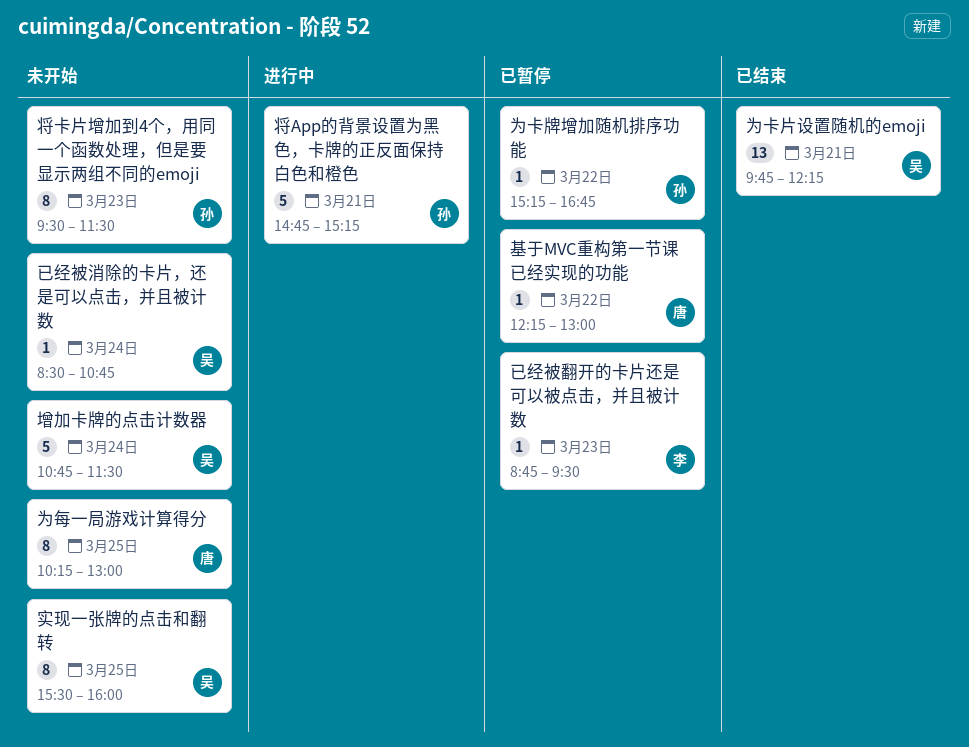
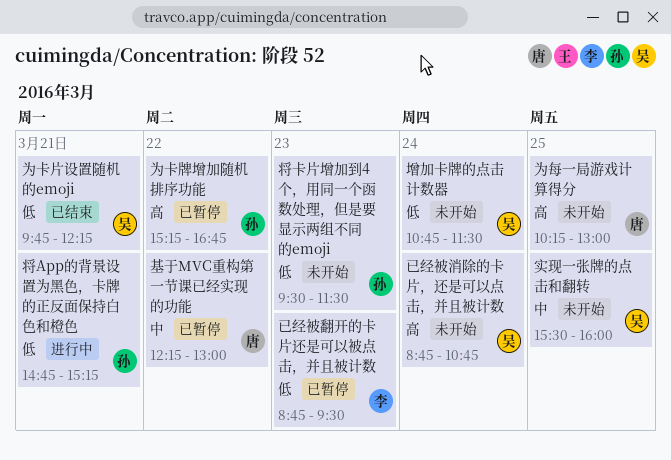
已经被消除的卡片，还是可以点击，并且被计数, begins: 08:30 -> 08:45

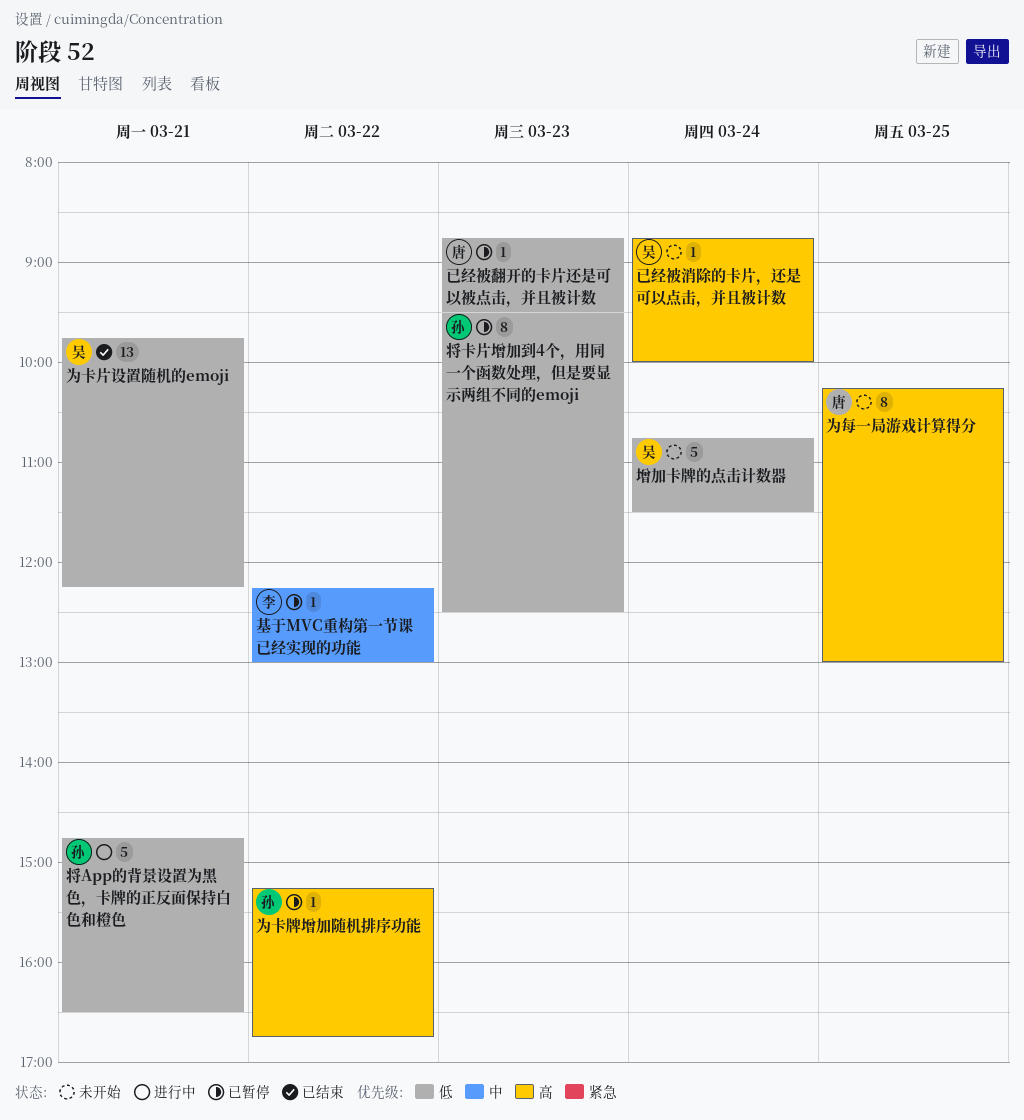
基于MVC重构第一节课已经实现的功能, owner: 唐 -> 李
实现一张牌的点击和翻转: present -> none
将App的背景设置为黑色，卡牌的正反面保持白色和橙色, ends: 15:15 -> 16:30
将卡片增加到4个，用同一个函数处理，但是要显示两组不同的emoji, status: 未开始 -> 已暂停
将卡片增加到4个，用同一个函数处理，但是要显示两组不同的emoji, ends: 11:30 -> 12:30
已经被消除的卡片，还是可以点击，并且被计数, ends: 10:45 -> 10:00
已经被翻开的卡片还是可以被点击，并且被计数, owner: 李 -> 唐

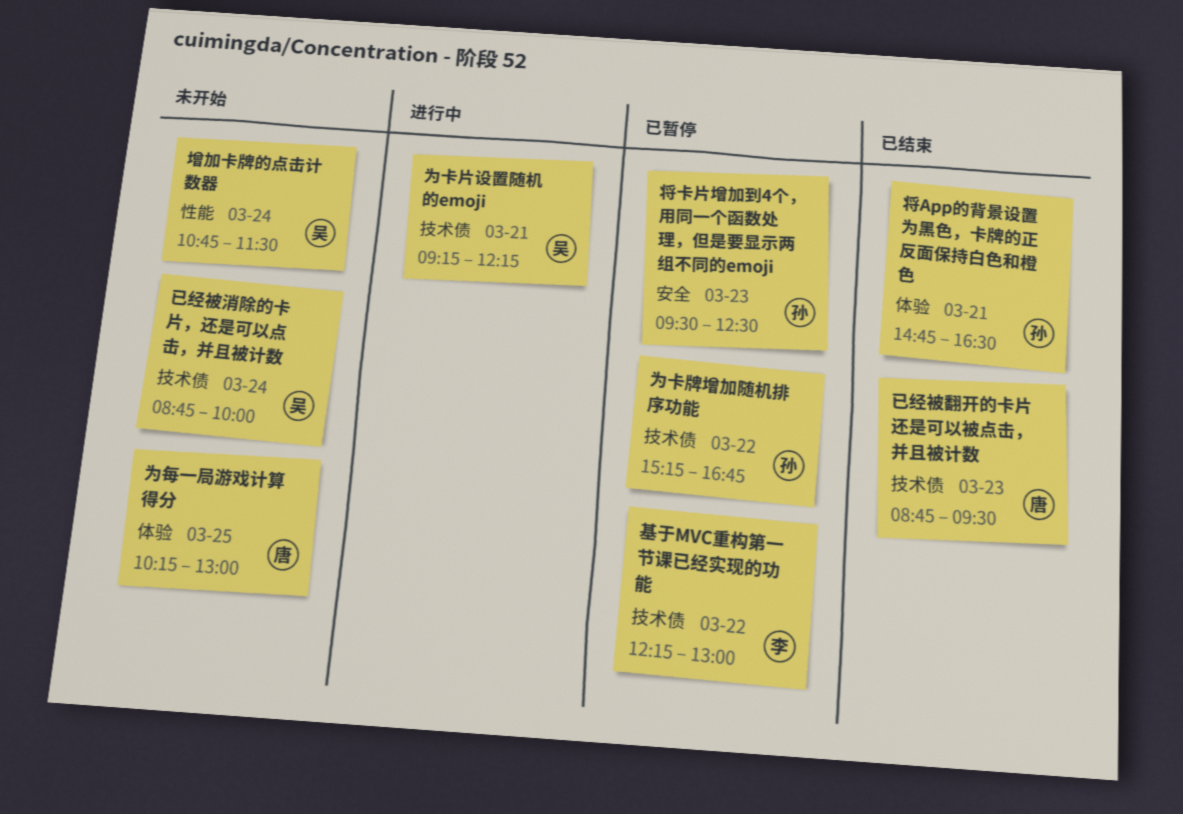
为卡片设置随机的emoji, status: 已结束 -> 进行中
为卡片设置随机的emoji, begins: 09:45 -> 09:15
将App的背景设置为黑色，卡牌的正反面保持白色和橙色, status: 进行中 -> 已结束
已经被翻开的卡片还是可以被点击，并且被计数, status: 已暂停 -> 已结束

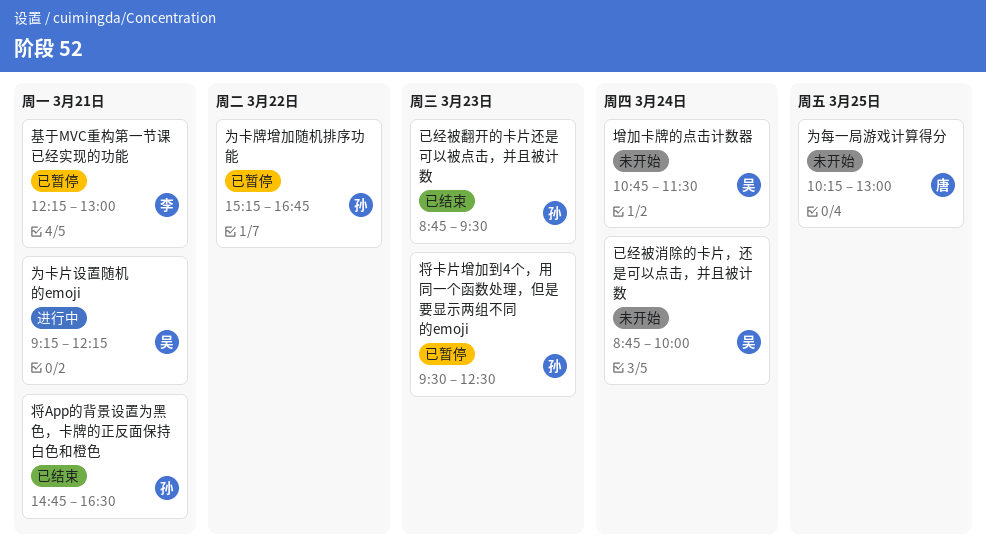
基于MVC重构第一节课已经实现的功能, day: Mar 22 -> Mar 21
已经被翻开的卡片还是可以被点击，并且被计数, owner: 唐 -> 孙

